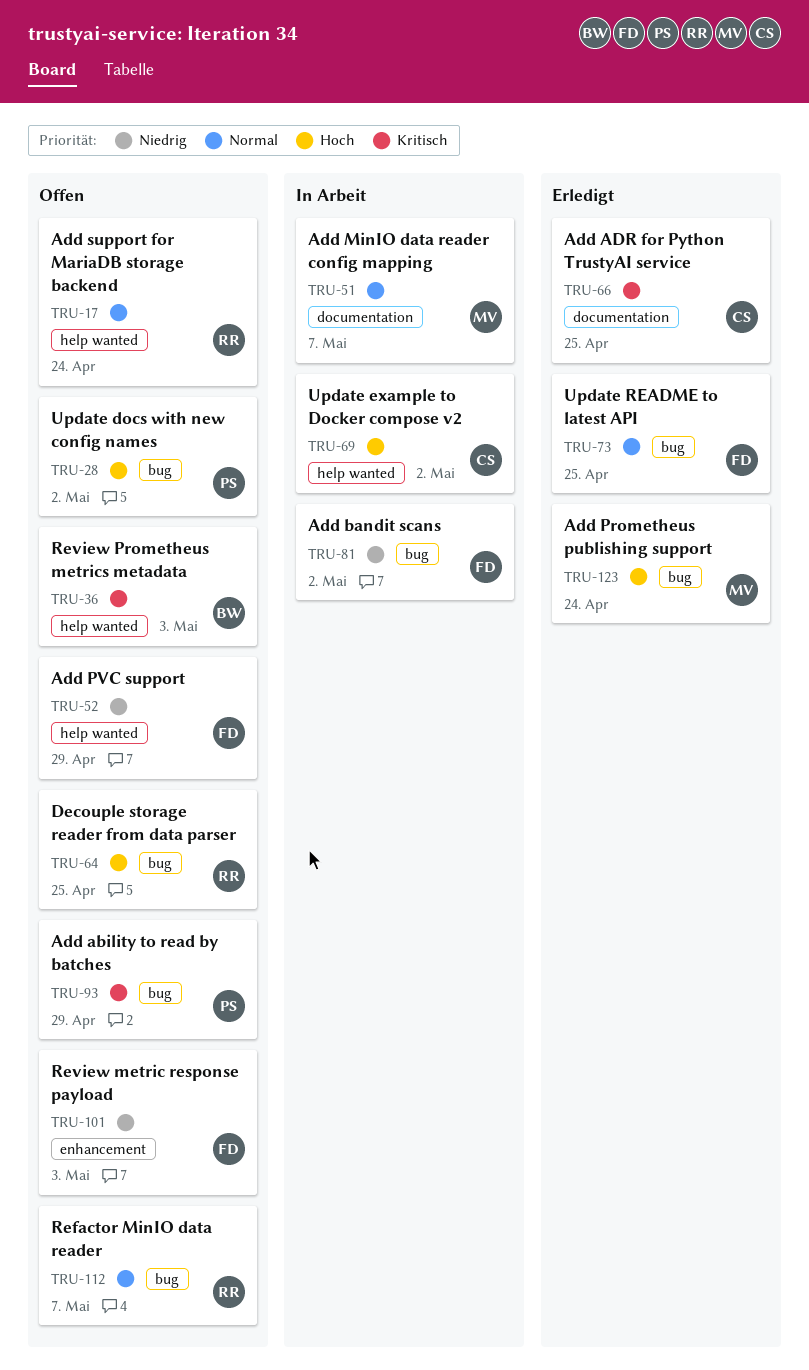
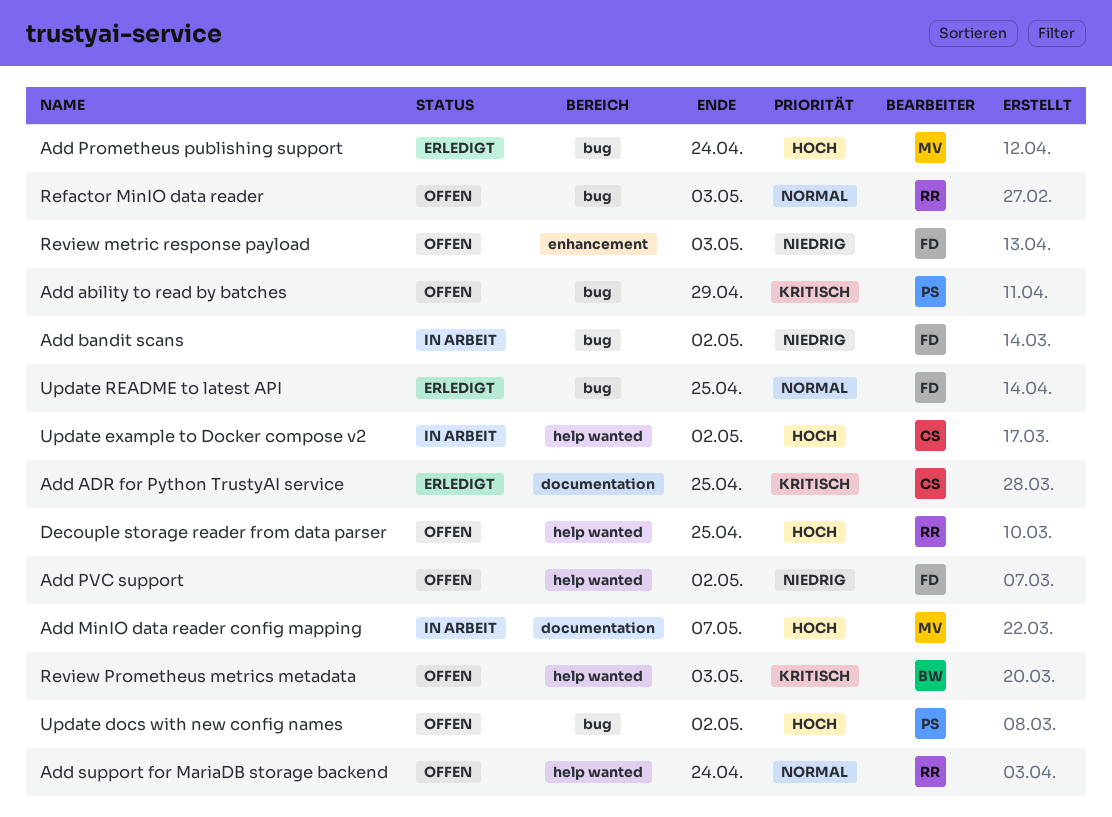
Add MinIO data reader config mapping, priority: Normal -> Hoch
Add PVC support, due: Apr 29 -> May 2
Decouple storage reader from data parser, label: bug -> help wanted
Refactor MinIO data reader, due: May 7 -> May 3

